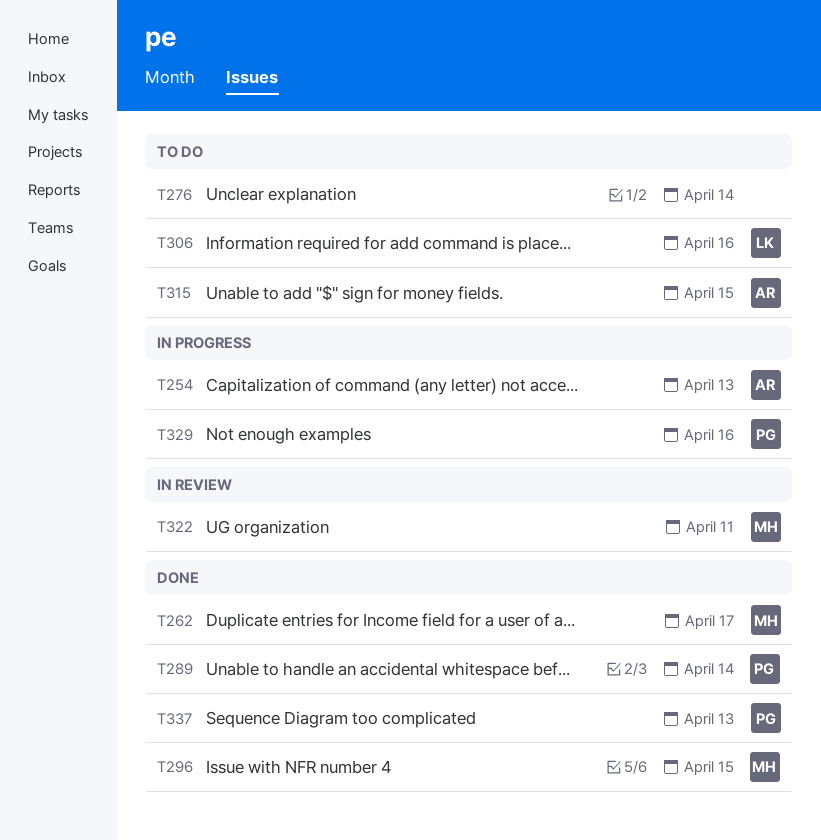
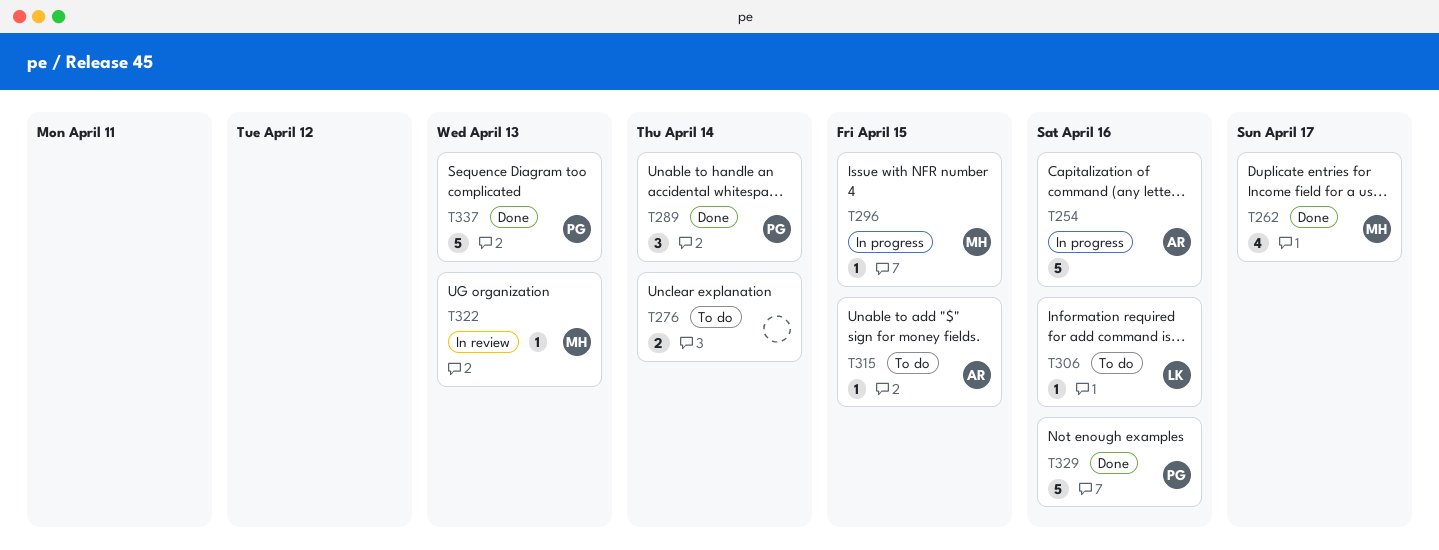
T254, due: Apr 13 -> Apr 16
T296, status: Done -> In progress
T322, due: Apr 11 -> Apr 13
T329, status: In progress -> Done

